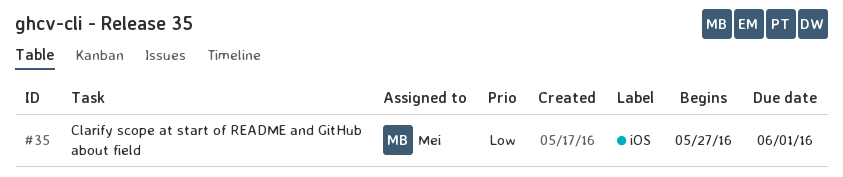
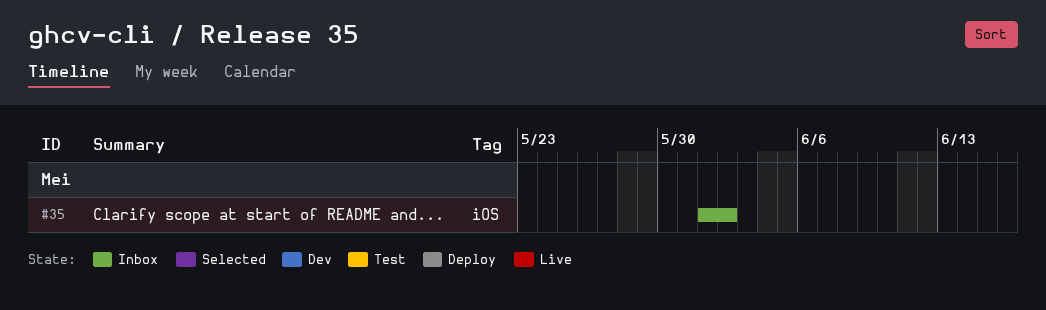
#35, start: May 27 -> Jun 1
#35, due: Jun 1 -> Jun 2

